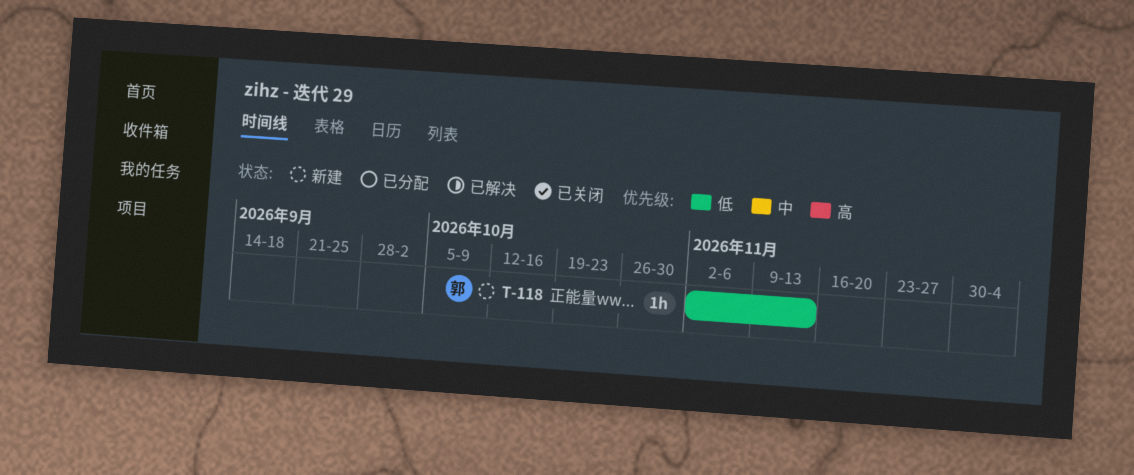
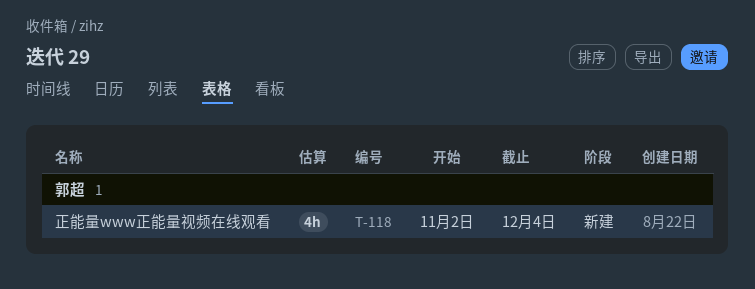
T-118, estimate: 1h -> 4h
T-118, due: Nov 13 -> Dec 4

